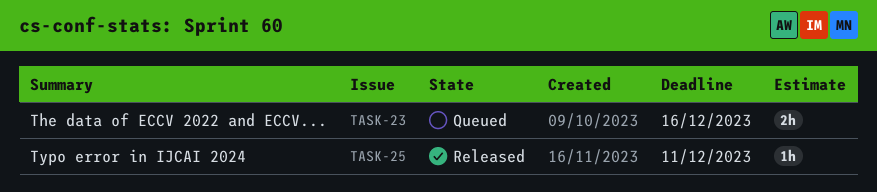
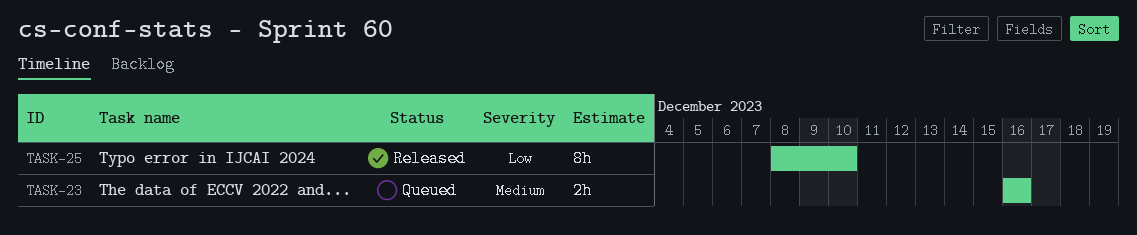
TASK-25, estimate: 1h -> 8h
TASK-25, due: Dec 11 -> Dec 10

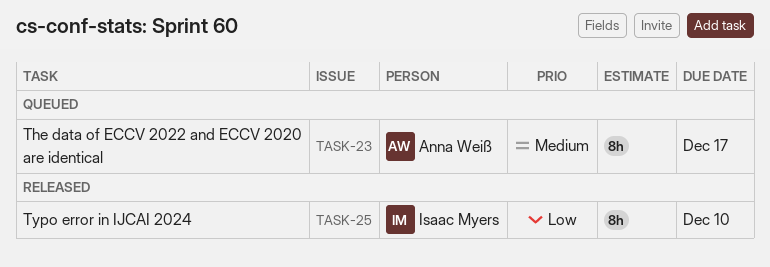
TASK-23, estimate: 2h -> 8h
TASK-23, due: Dec 16 -> Dec 17

